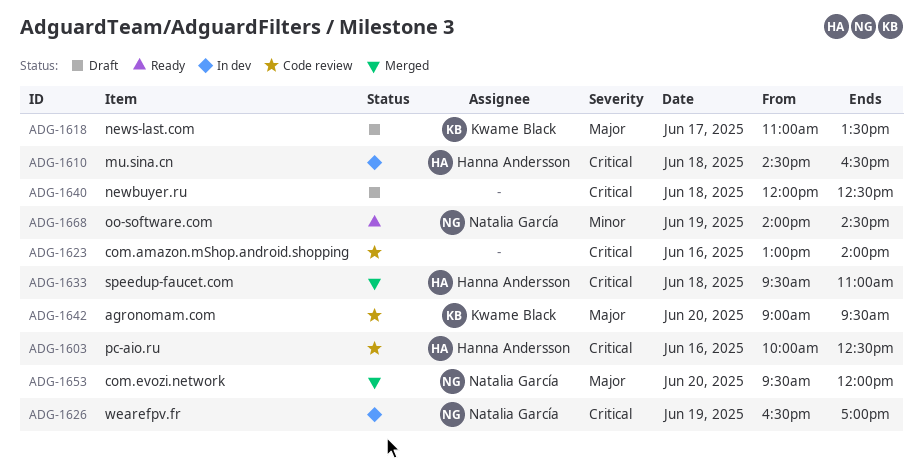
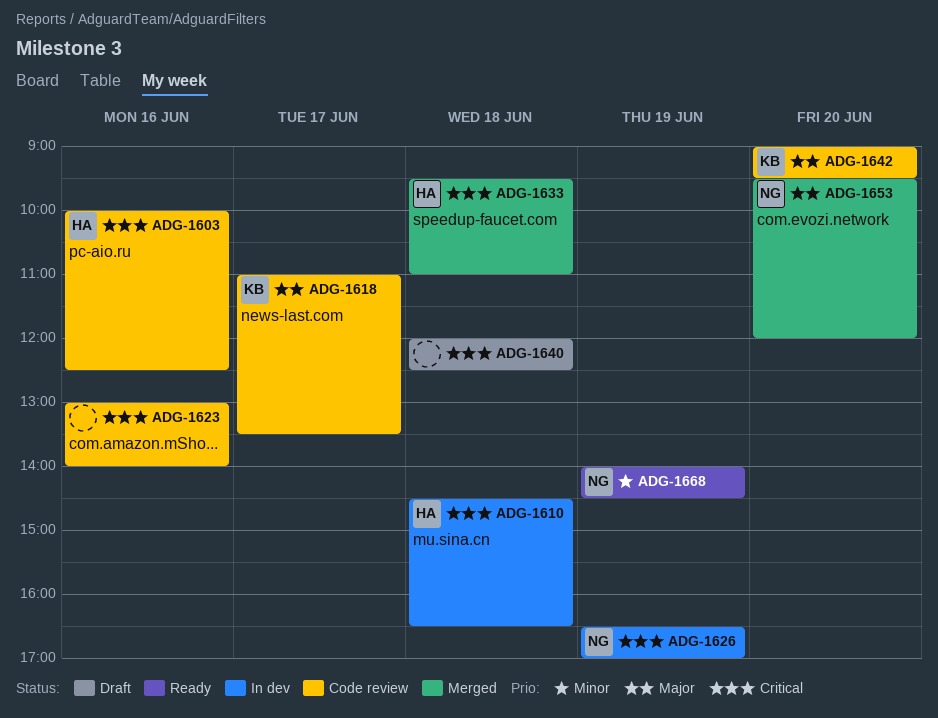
ADG-1618, status: Draft -> Code review

